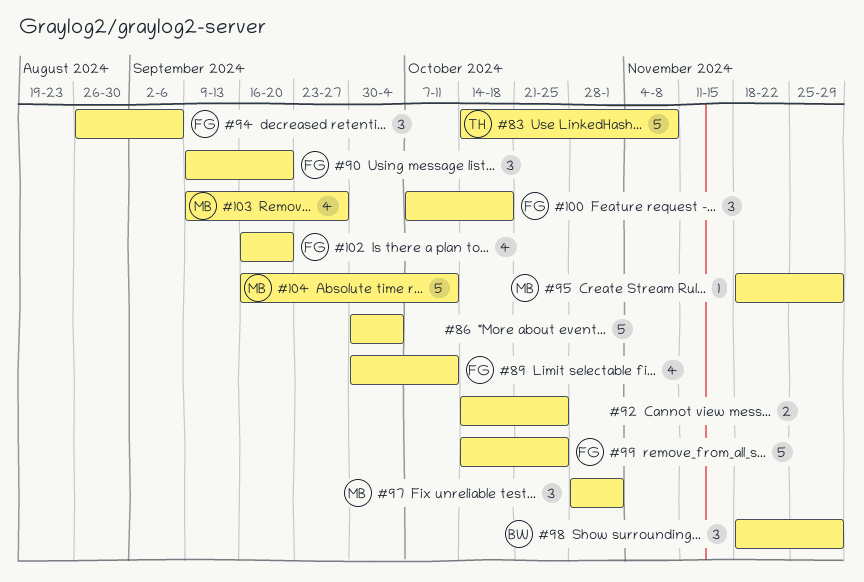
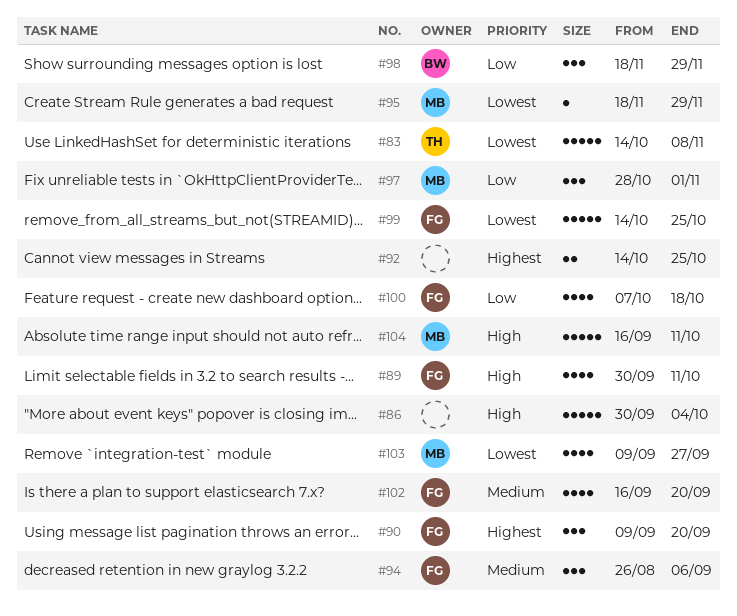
#100, estimate: 3 -> 4

